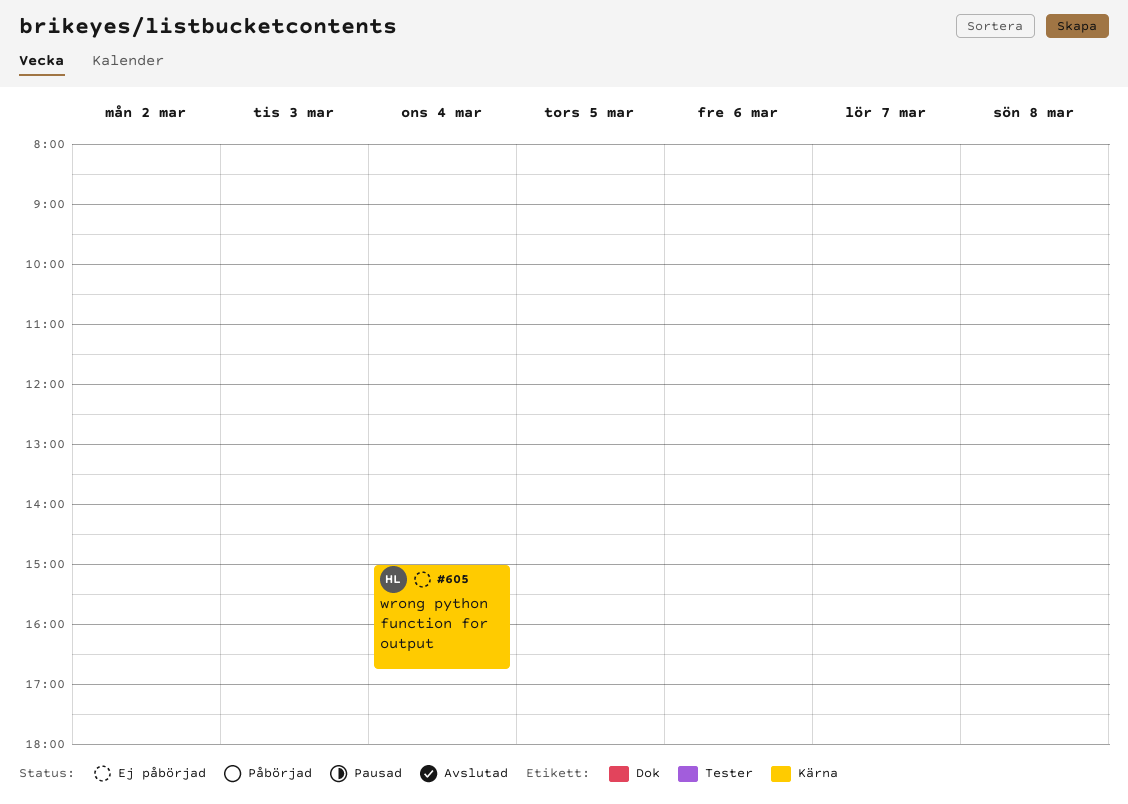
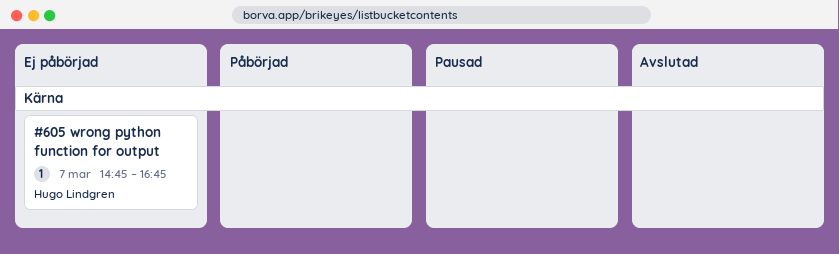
#605, day: Mar 4 -> Mar 7
#605, begins: 15:00 -> 14:45

